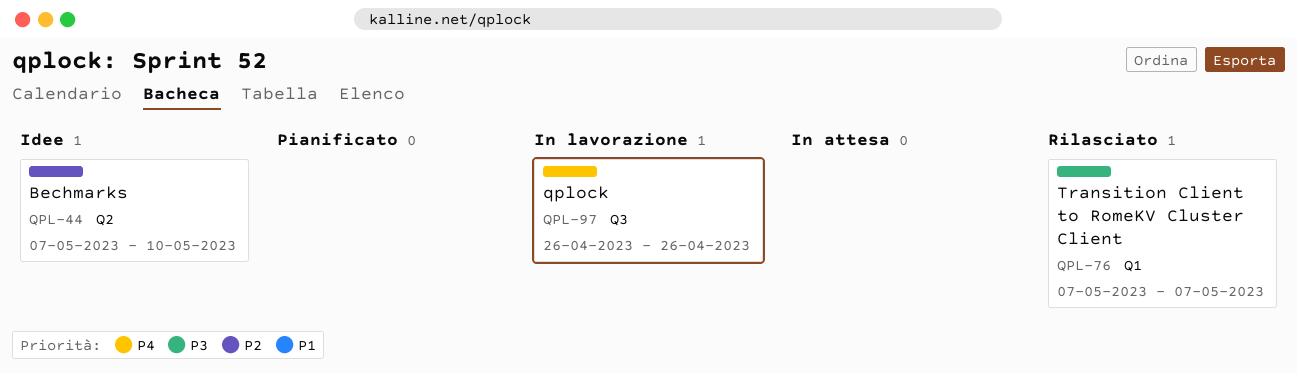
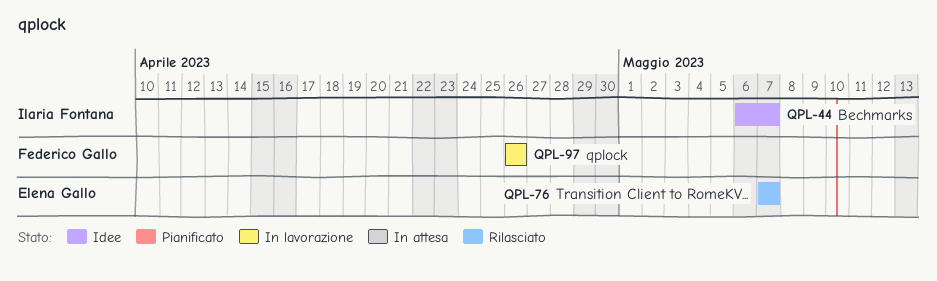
QPL-44, start: May 7 -> May 6
QPL-44, due: May 10 -> May 7

